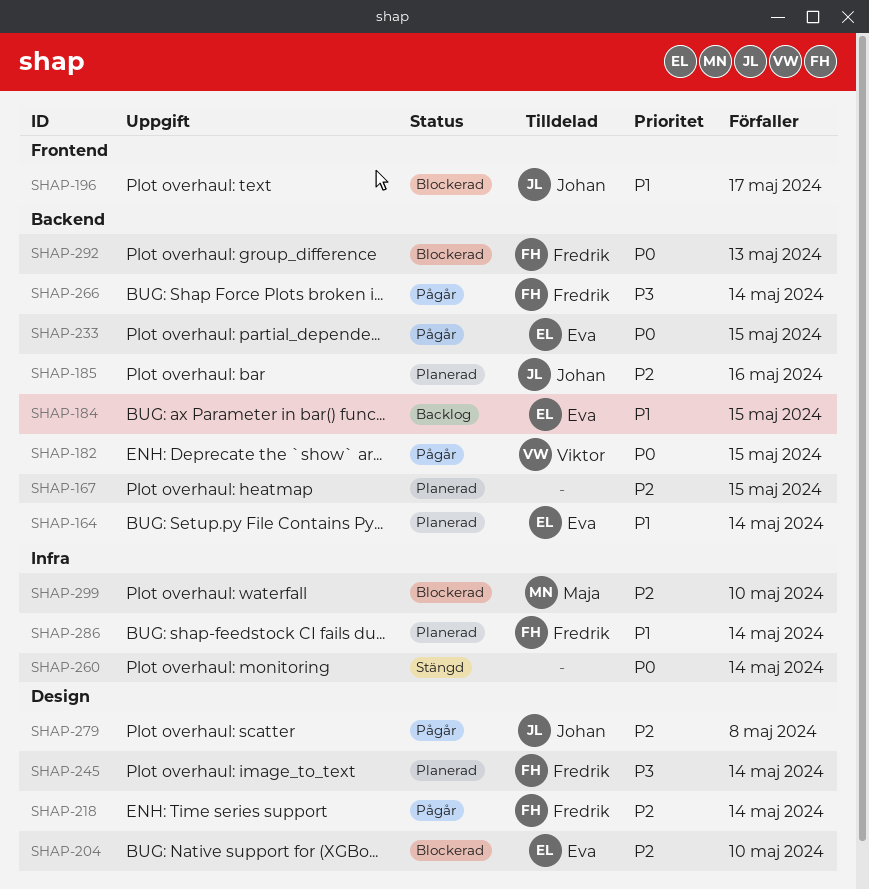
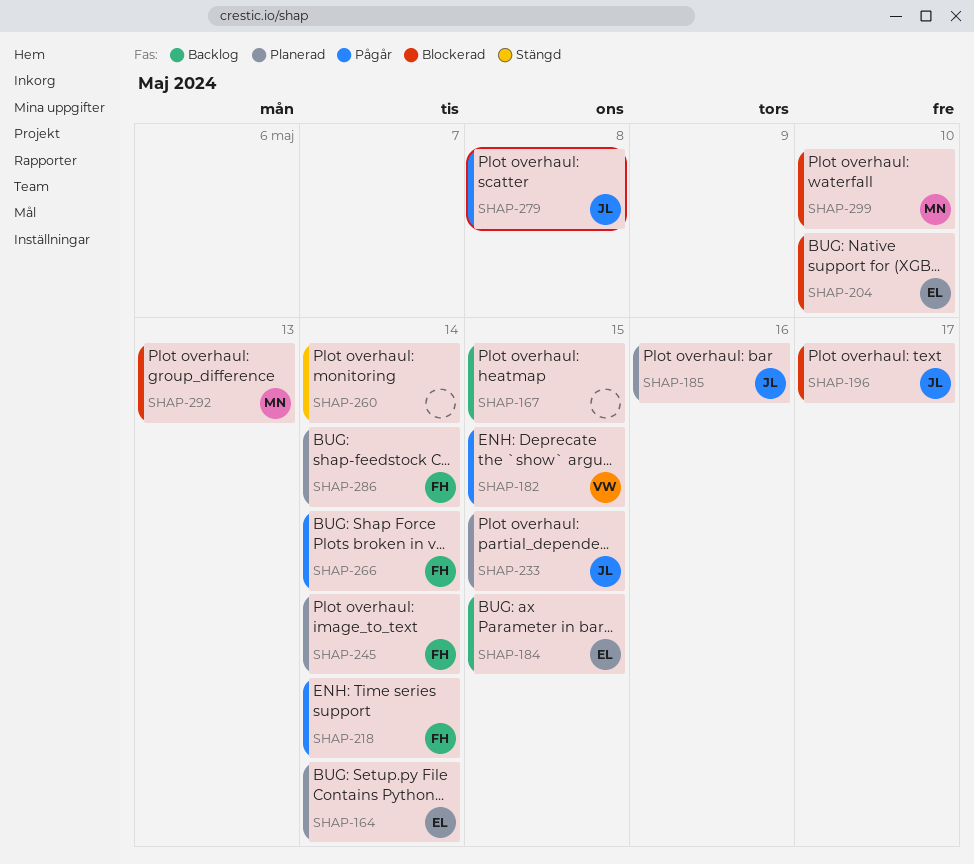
SHAP-167, status: Planerad -> Backlog
SHAP-233, status: Pågår -> Planerad
SHAP-233, owner: Eva -> Johan
SHAP-292, owner: Fredrik -> Maja

